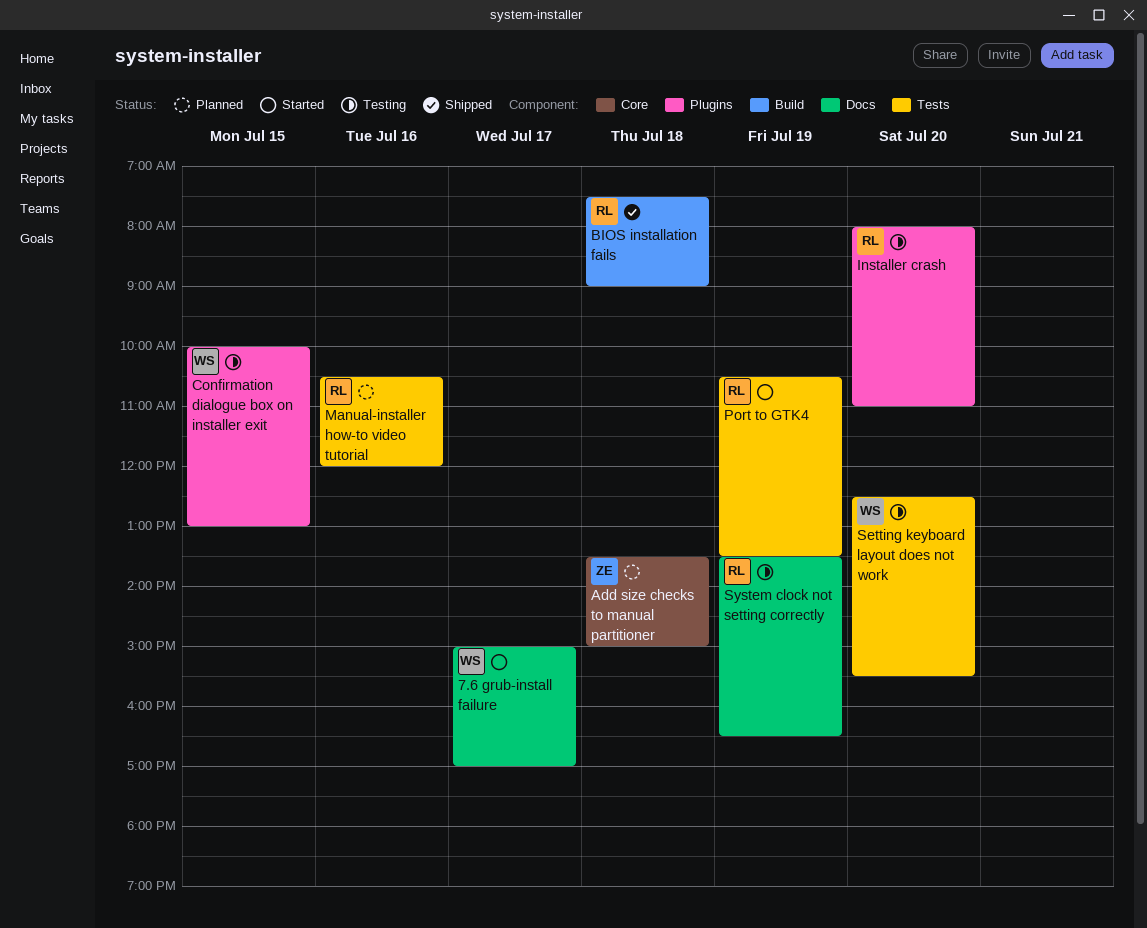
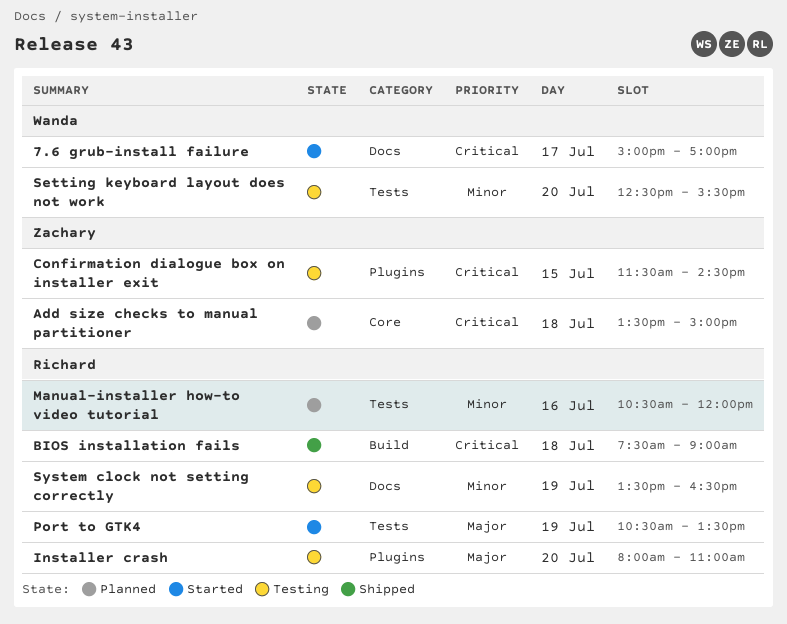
Confirmation dialogue box on installer exit, owner: Wanda -> Zachary
Confirmation dialogue box on installer exit, begins: 10:00 -> 11:30
Confirmation dialogue box on installer exit, ends: 13:00 -> 14:30

